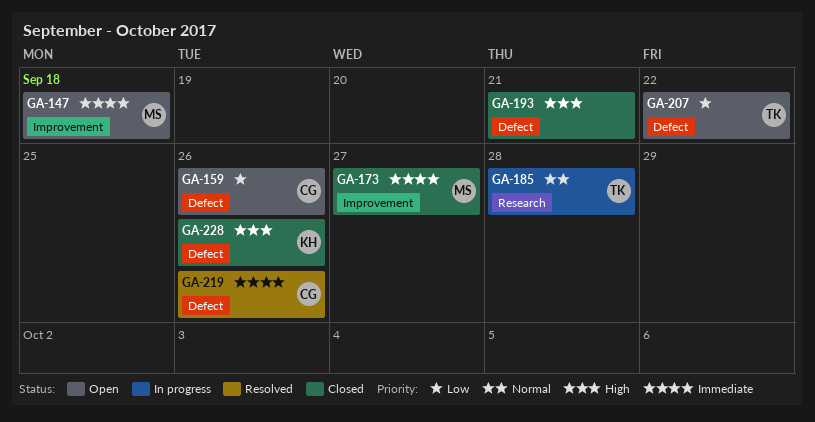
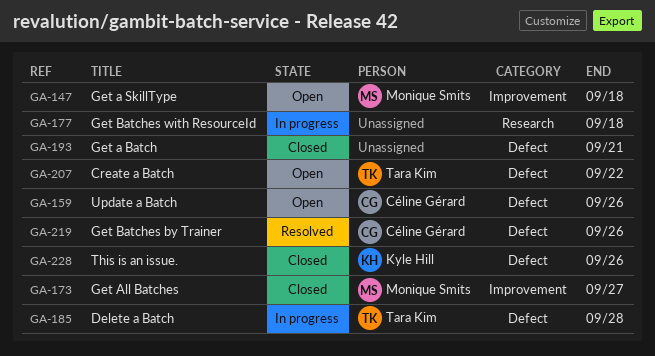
GA-177: none -> present
GA-185, label: Research -> Defect

